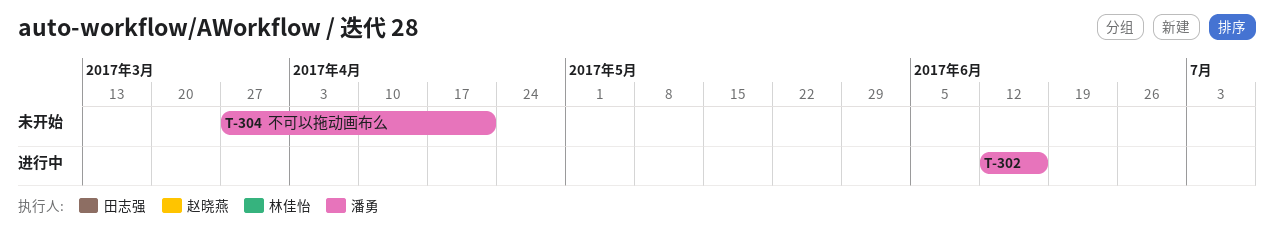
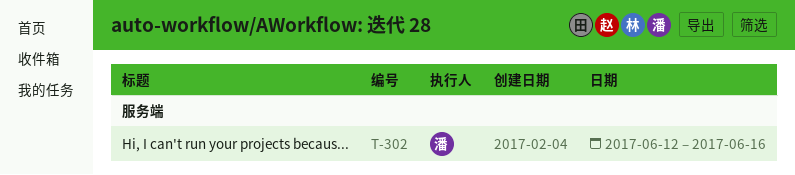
T-304: present -> none

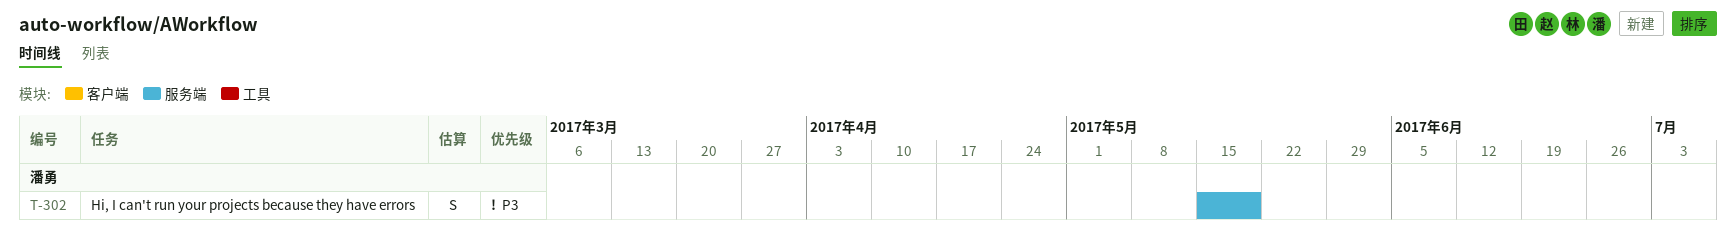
T-302, start: Jun 12 -> May 15
T-302, due: Jun 16 -> May 19

